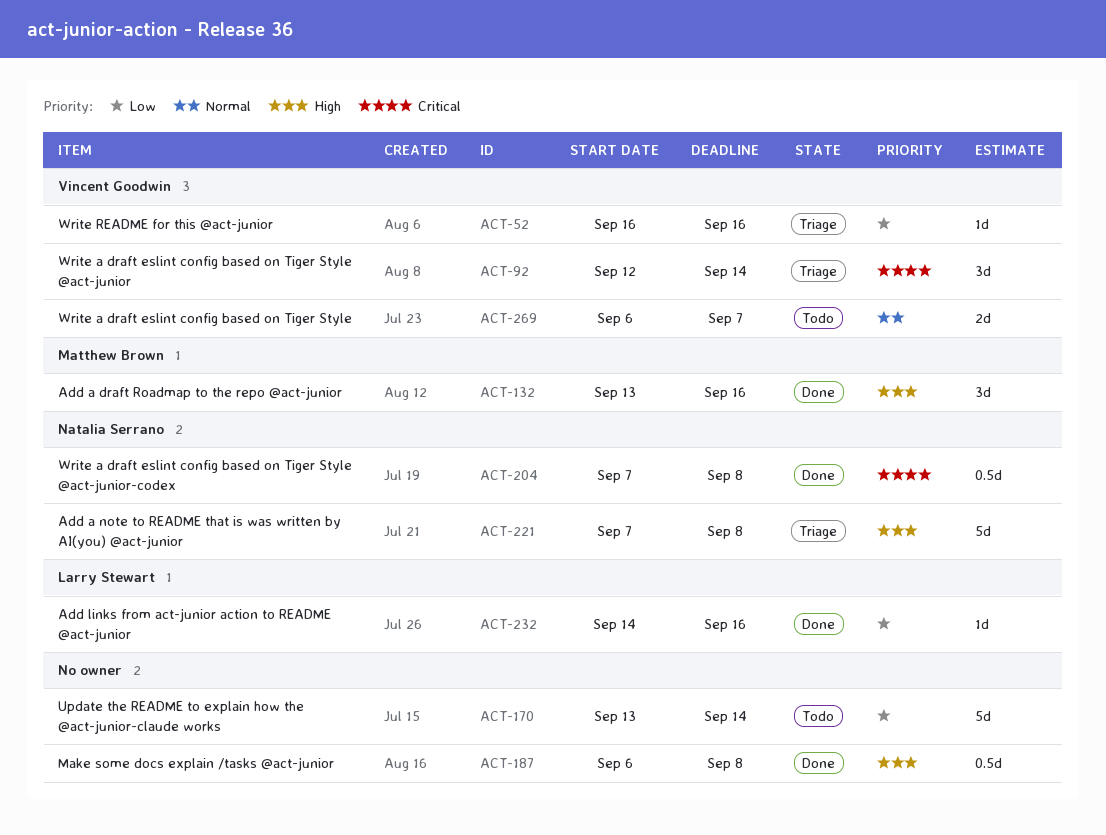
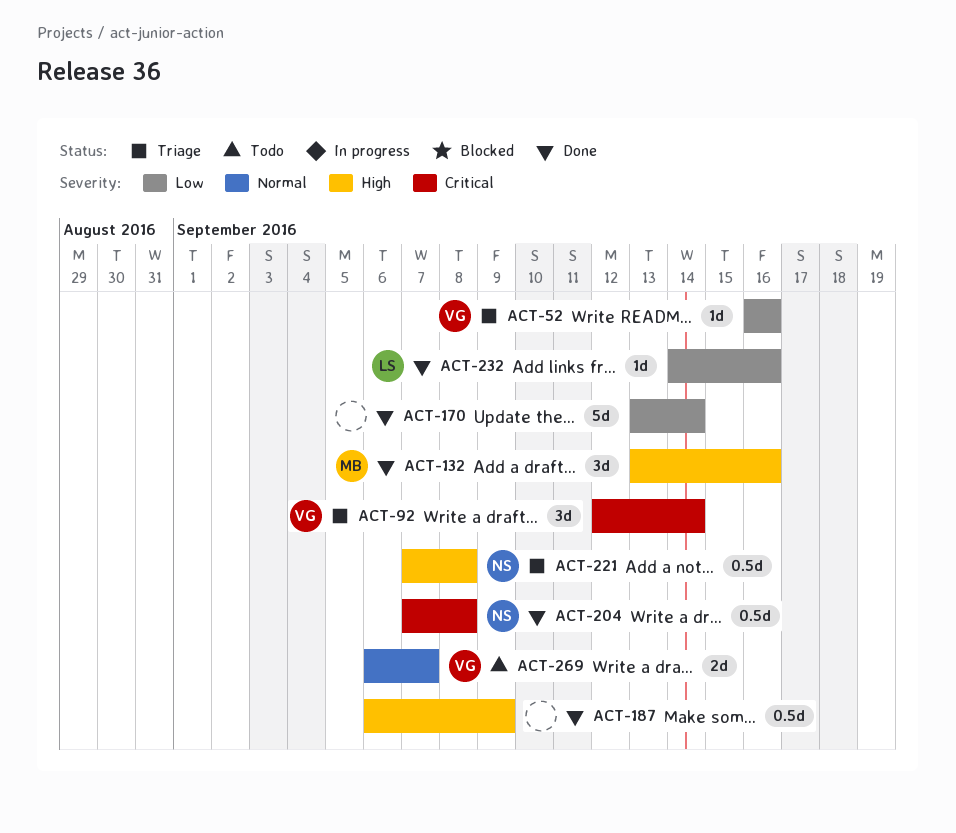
ACT-170, status: Todo -> Done
ACT-187, due: Sep 8 -> Sep 9
ACT-221, estimate: 5d -> 0.5d

